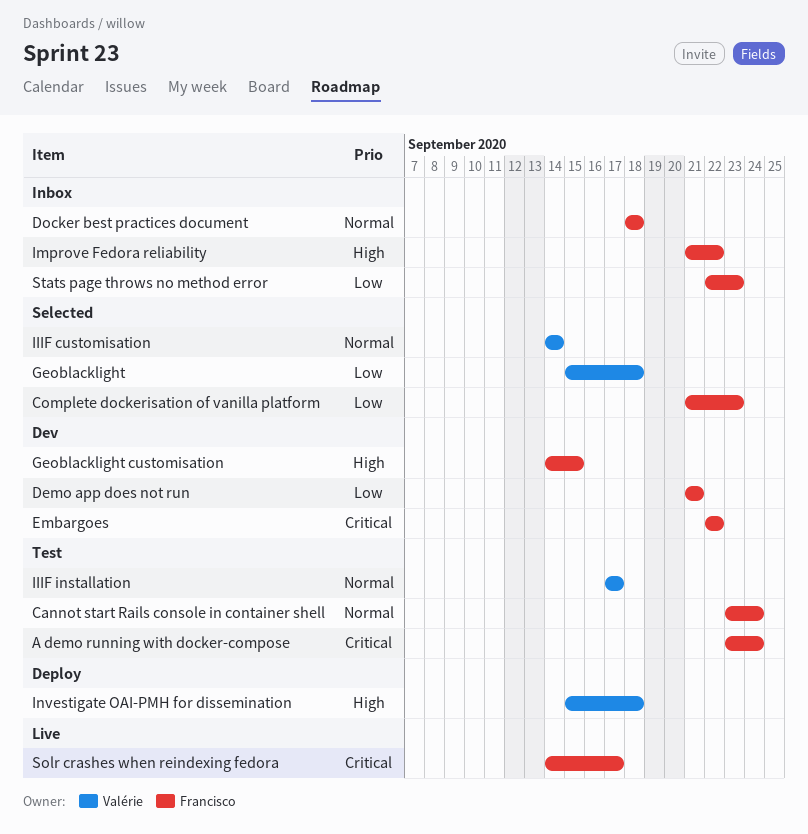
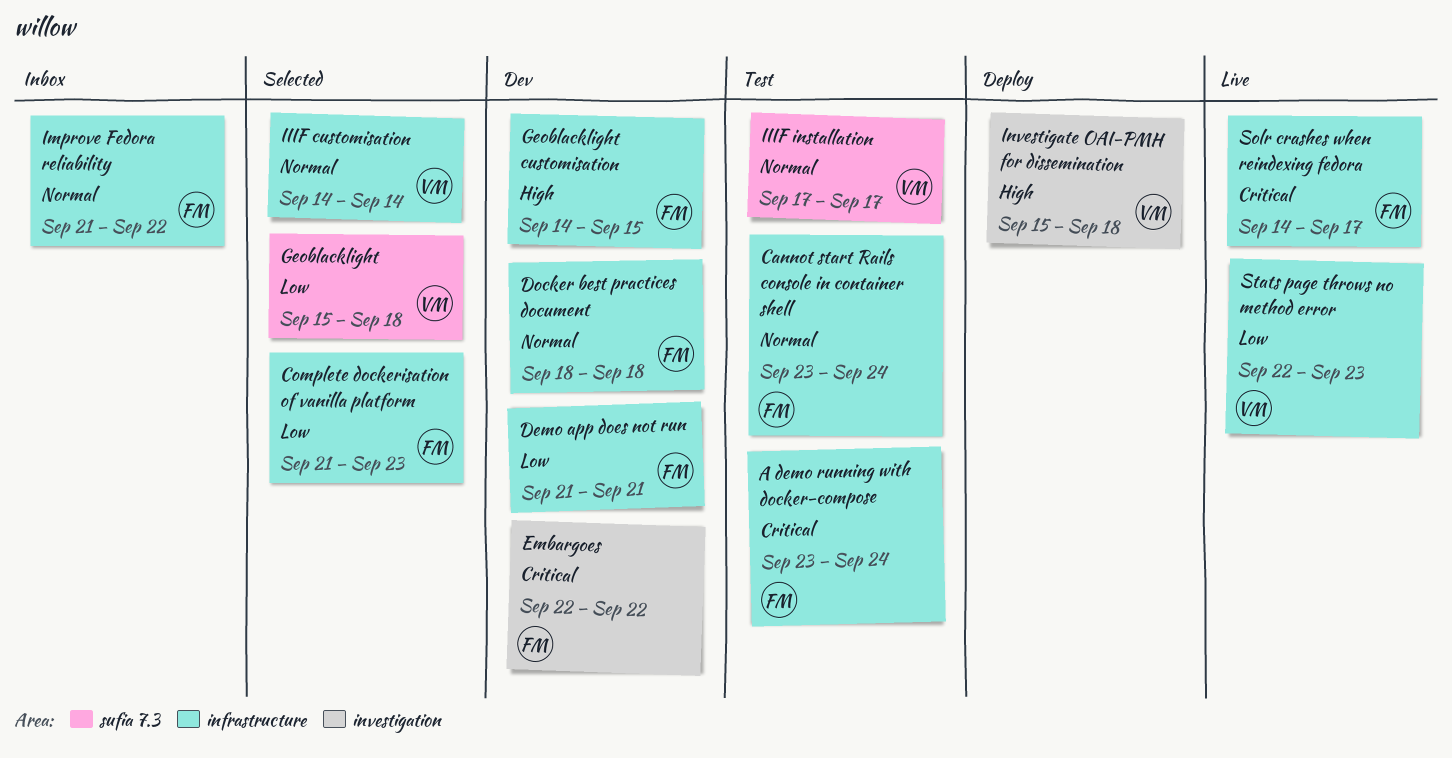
Docker best practices document, status: Inbox -> Dev
Improve Fedora reliability, priority: High -> Normal
Stats page throws no method error, status: Inbox -> Live
Stats page throws no method error, owner: Francisco -> Valérie

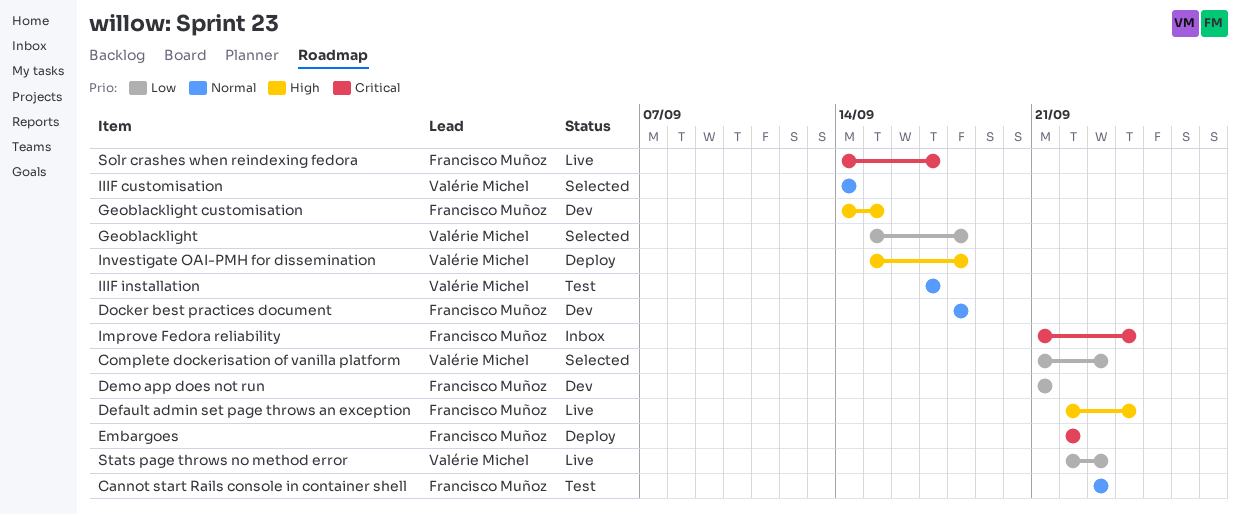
A demo running with docker-compose: present -> none
Cannot start Rails console in container shell, due: Sep 24 -> Sep 23
Complete dockerisation of vanilla platform, owner: Francisco Muñoz -> Valérie Michel
Default admin set page throws an exception: none -> present
Embargoes, status: Dev -> Deploy
Improve Fedora reliability, priority: Normal -> Critical
Improve Fedora reliability, due: Sep 22 -> Sep 24

